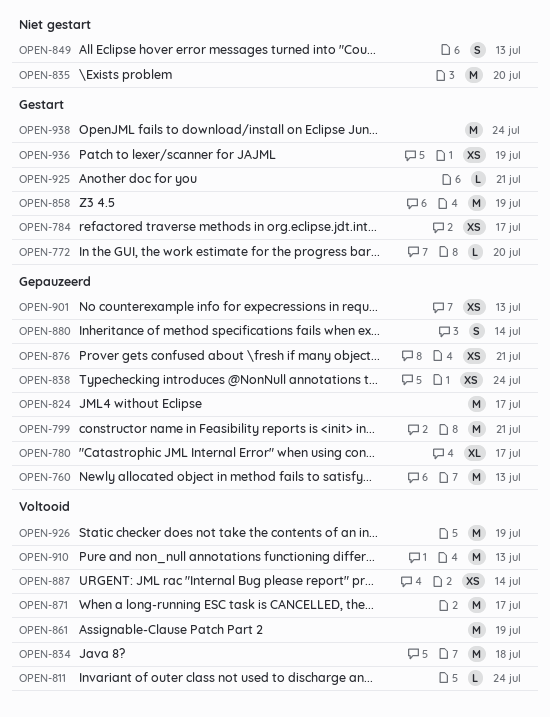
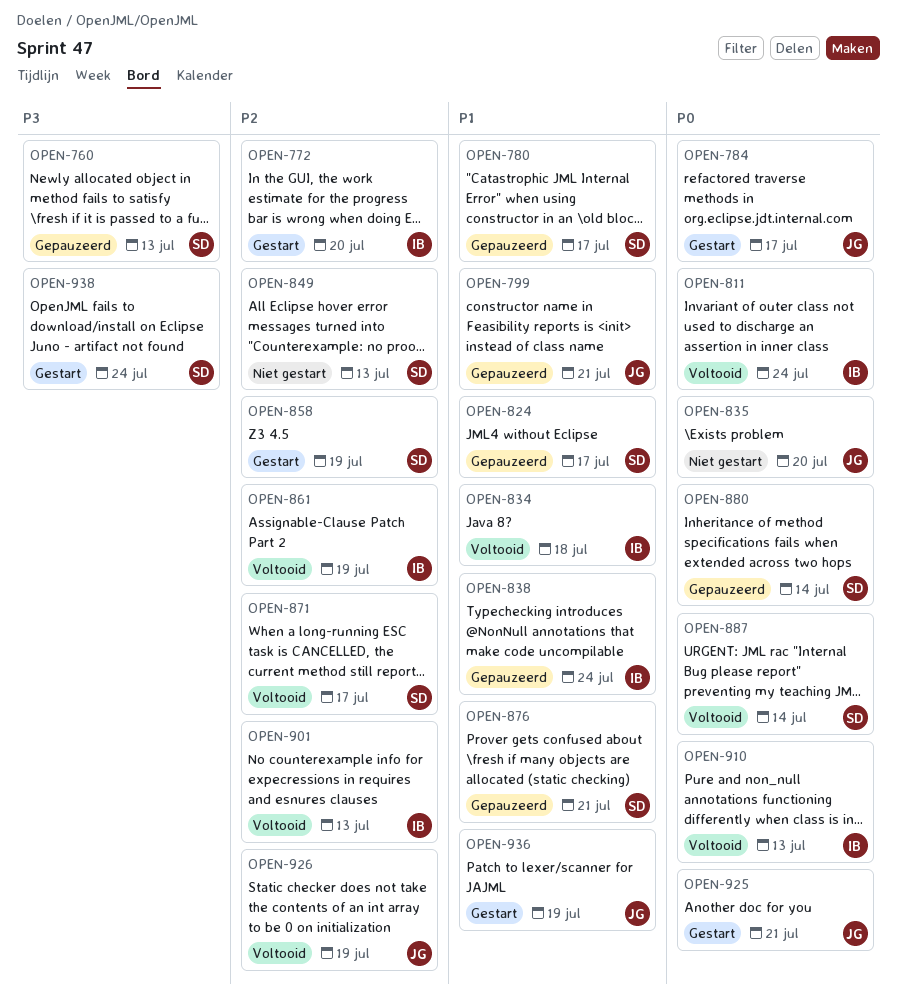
OPEN-901, status: Gepauzeerd -> Voltooid

